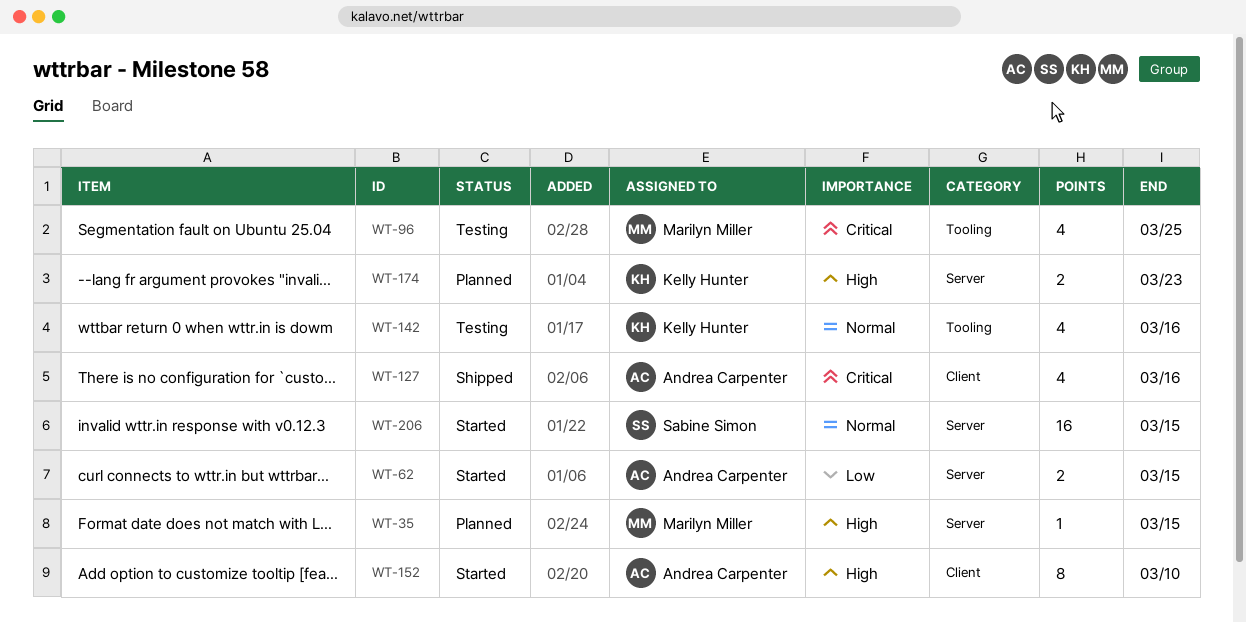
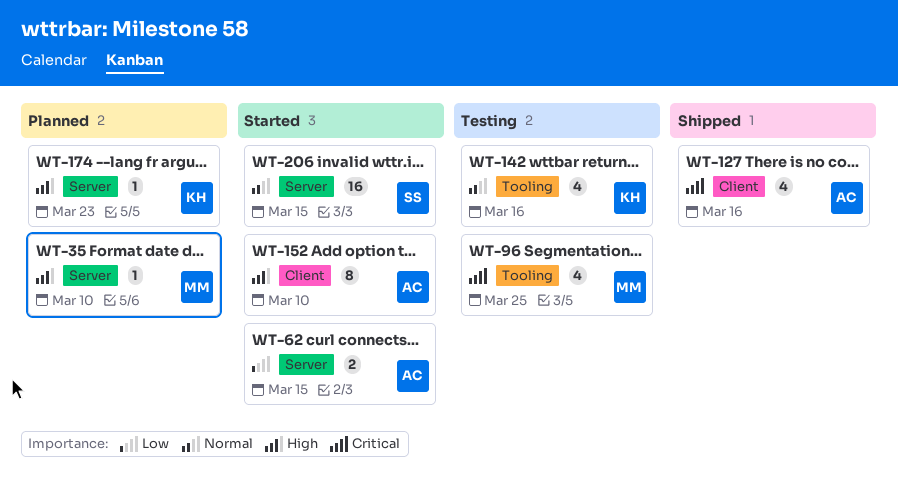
WT-35, due: Mar 15 -> Mar 10
WT-174, estimate: 2 -> 1

